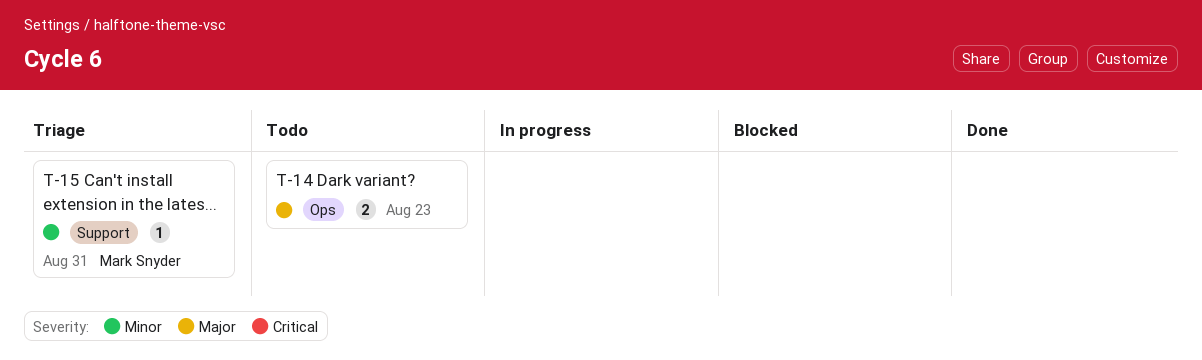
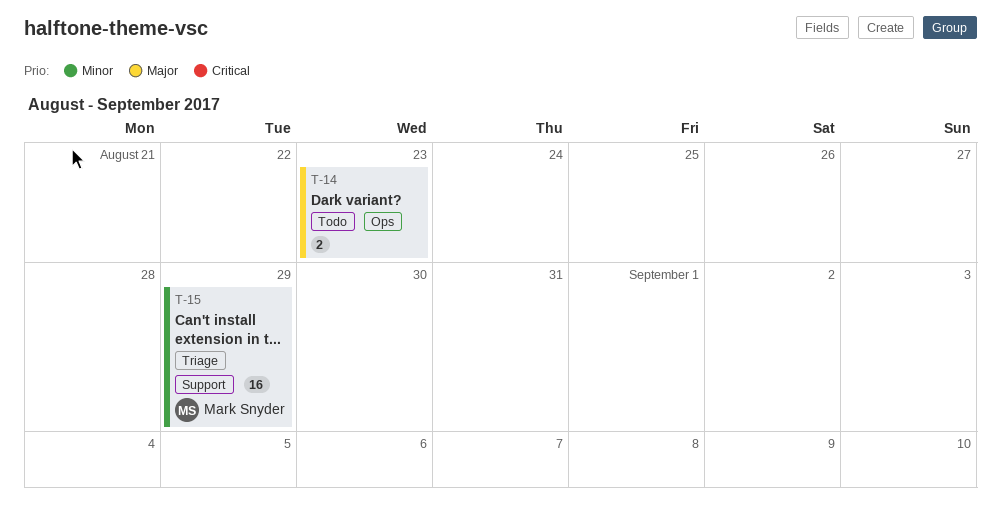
T-15, estimate: 1 -> 16
T-15, due: Aug 31 -> Aug 29

